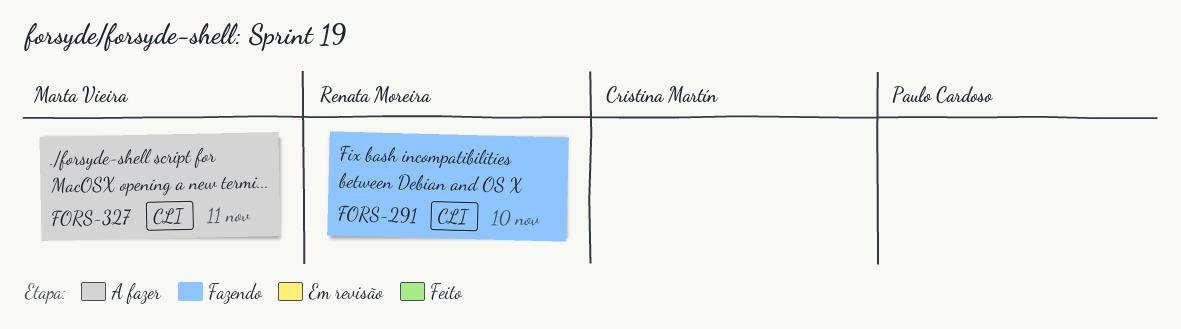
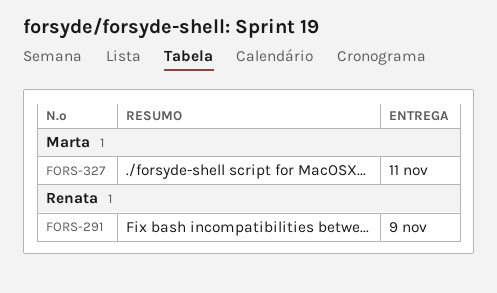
FORS-291, due: Nov 10 -> Nov 9

